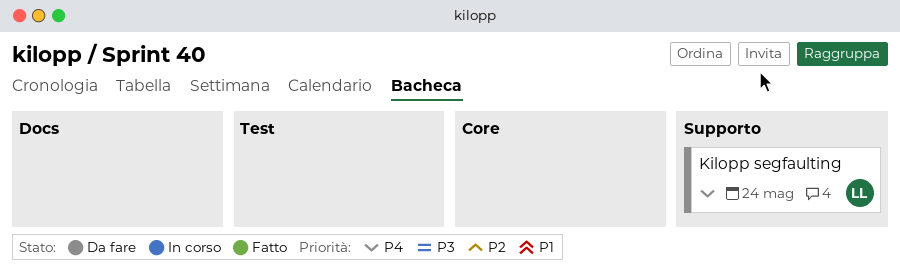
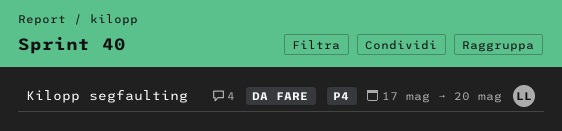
Kilopp segfaulting, due: May 24 -> May 20

